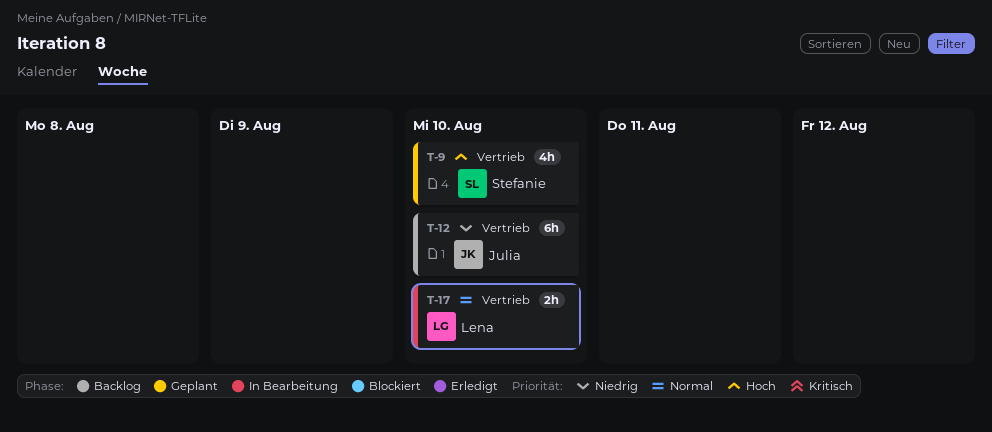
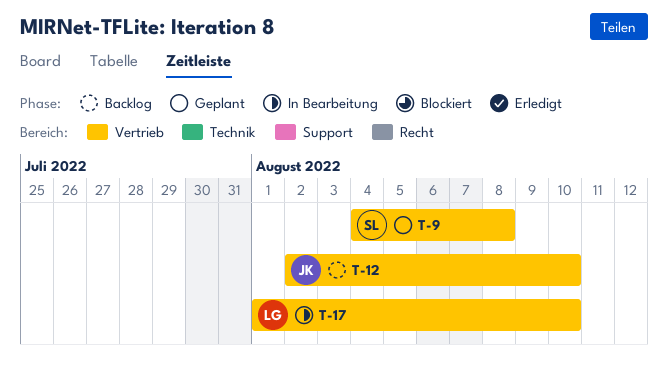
T-9, due: Aug 10 -> Aug 8

